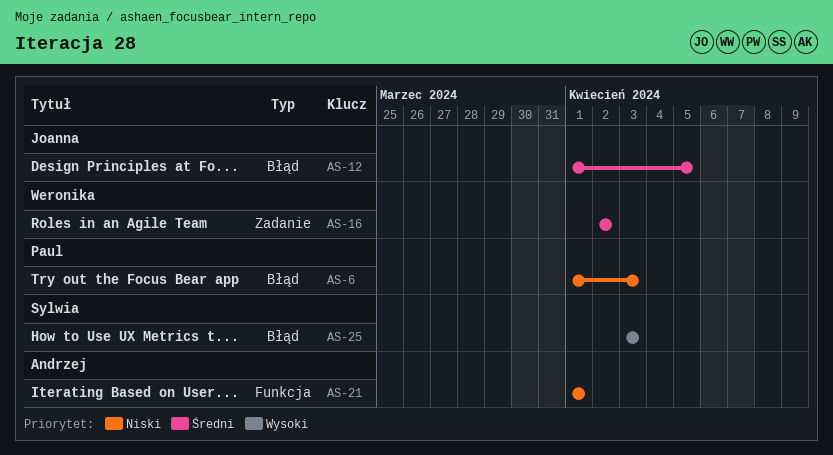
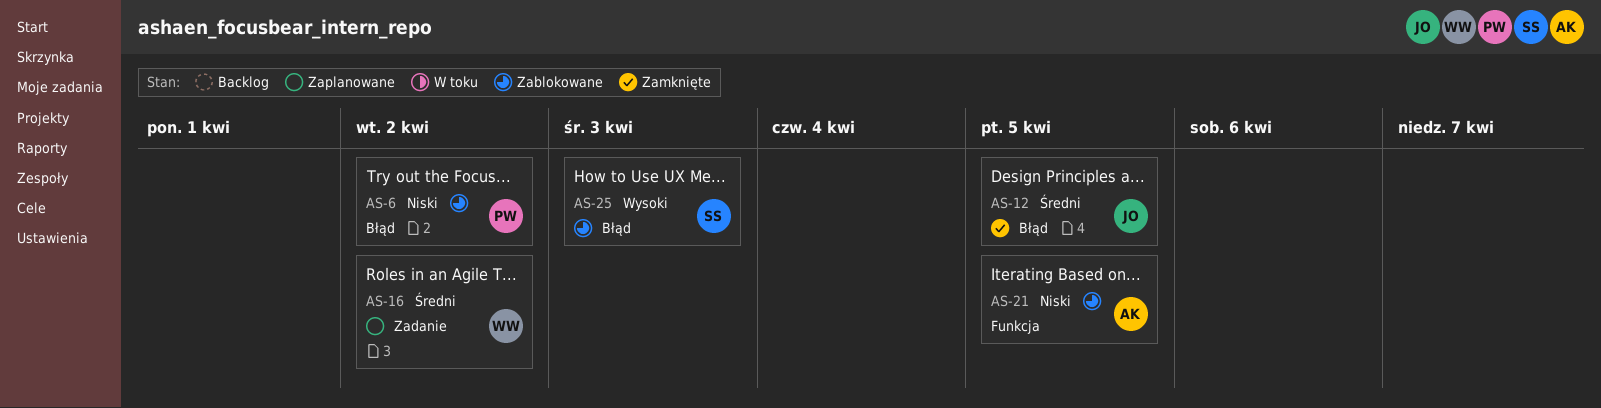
AS-6, due: Apr 3 -> Apr 2
AS-21, due: Apr 1 -> Apr 5

